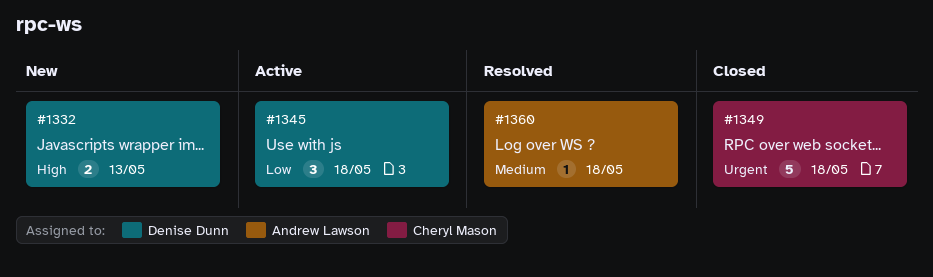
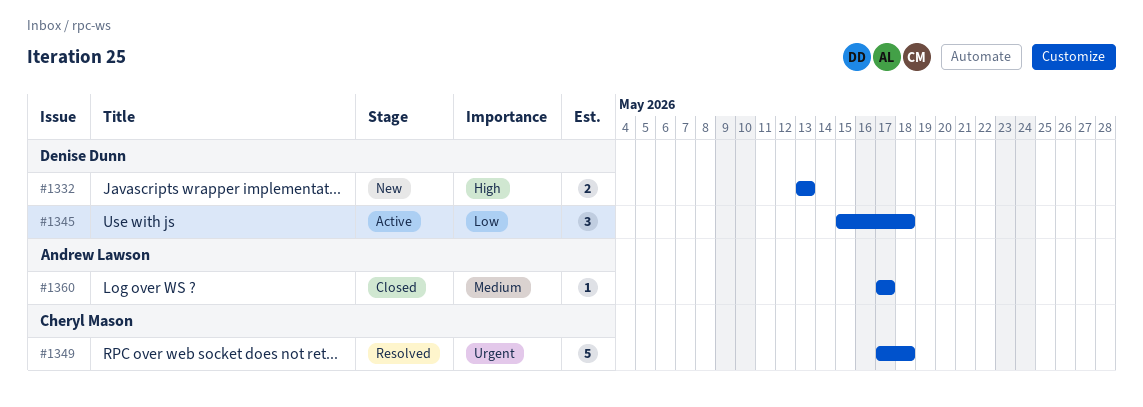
#1349, status: Closed -> Resolved
#1360, status: Resolved -> Closed
#1360, due: May 18 -> May 17

